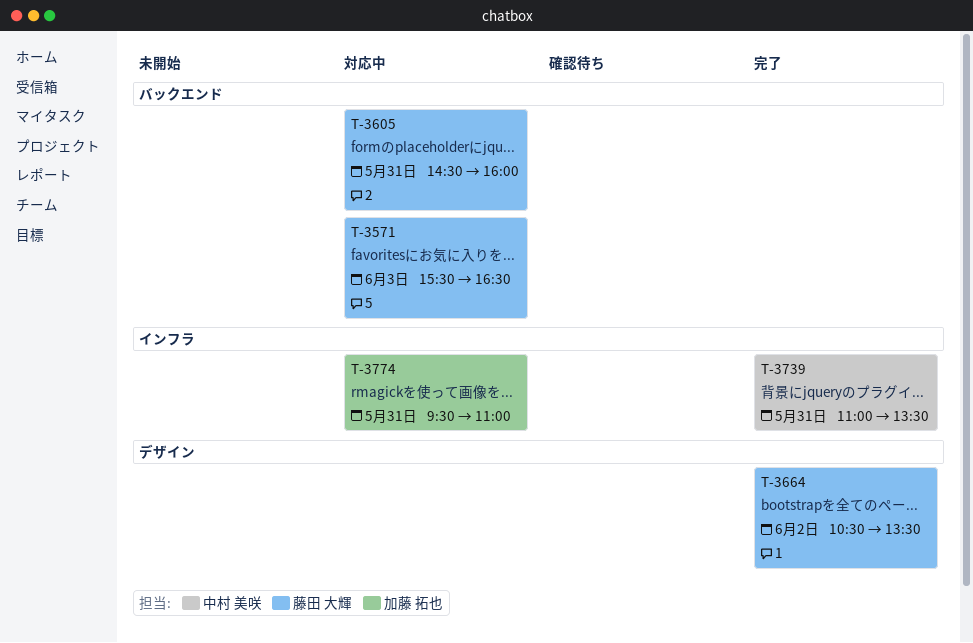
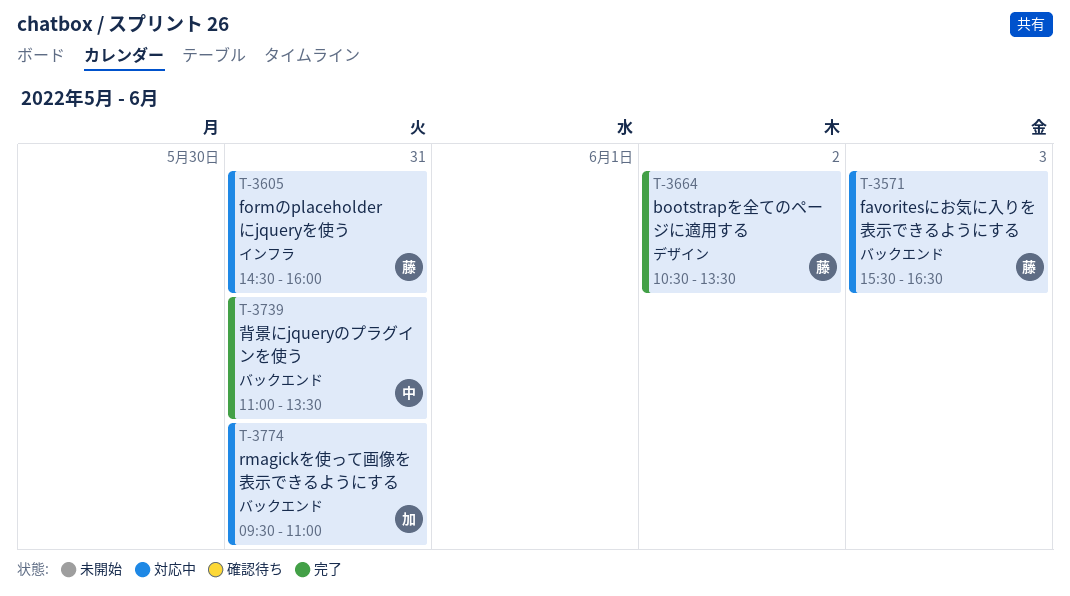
T-3605, label: バックエンド -> インフラ
T-3739, label: インフラ -> バックエンド
T-3774, label: インフラ -> バックエンド

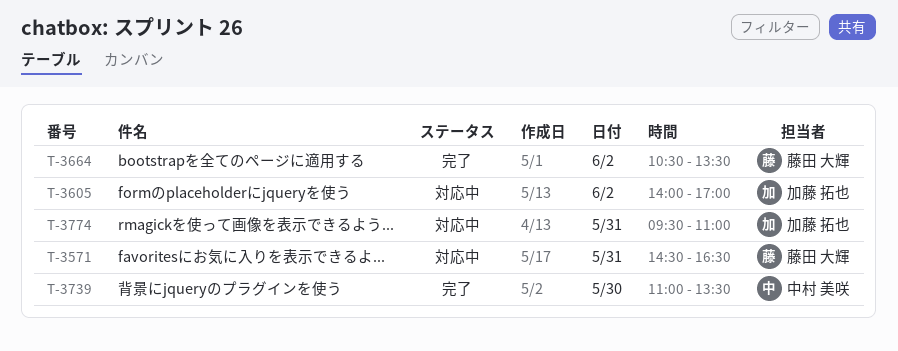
T-3571, day: Jun 3 -> May 31
T-3571, begins: 15:30 -> 14:30
T-3605, owner: 藤田 大輝 -> 加藤 拓也
T-3605, day: May 31 -> Jun 2
T-3605, begins: 14:30 -> 14:00
T-3605, ends: 16:00 -> 17:00
T-3739, day: May 31 -> May 30

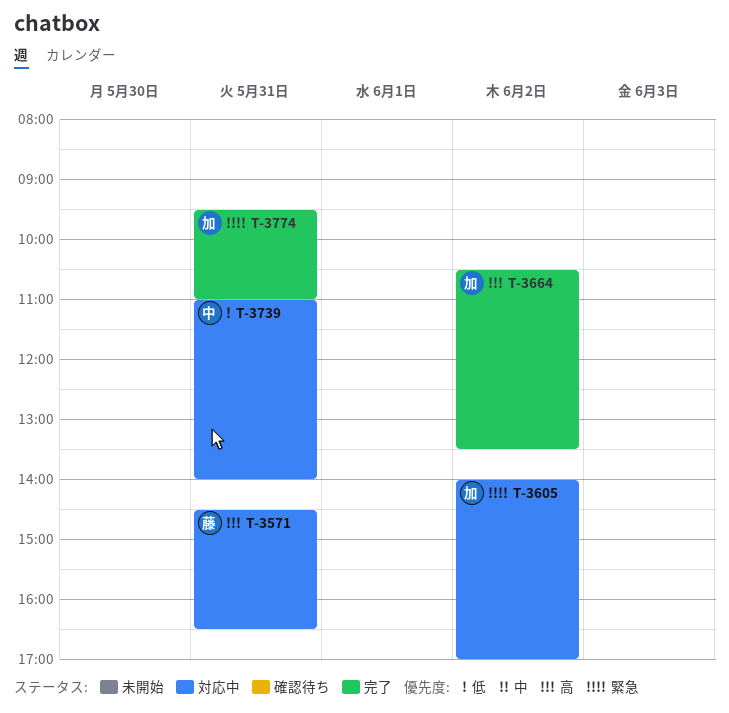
T-3664, owner: 藤田 大輝 -> 加藤 拓也
T-3739, status: 完了 -> 対応中
T-3739, day: May 30 -> May 31
T-3739, ends: 13:30 -> 14:00
T-3774, status: 対応中 -> 完了

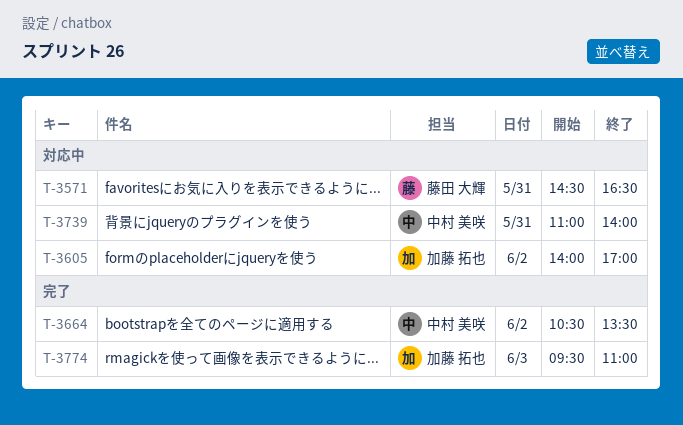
T-3664, owner: 加藤 拓也 -> 中村 美咲
T-3774, day: May 31 -> Jun 3

